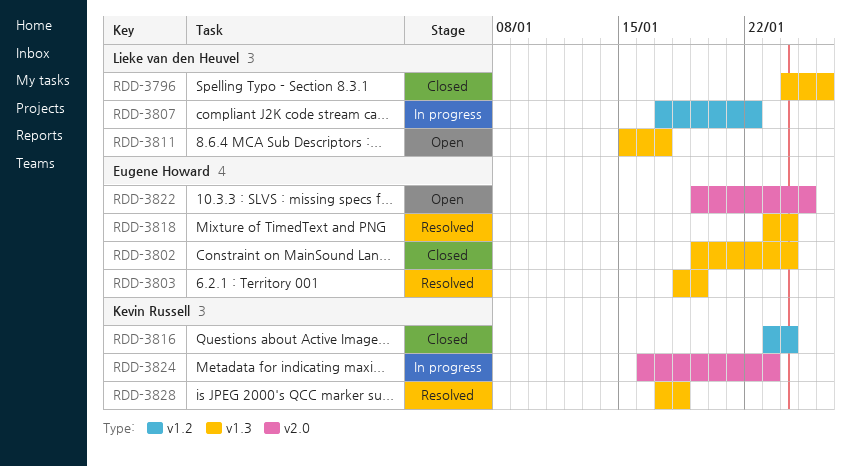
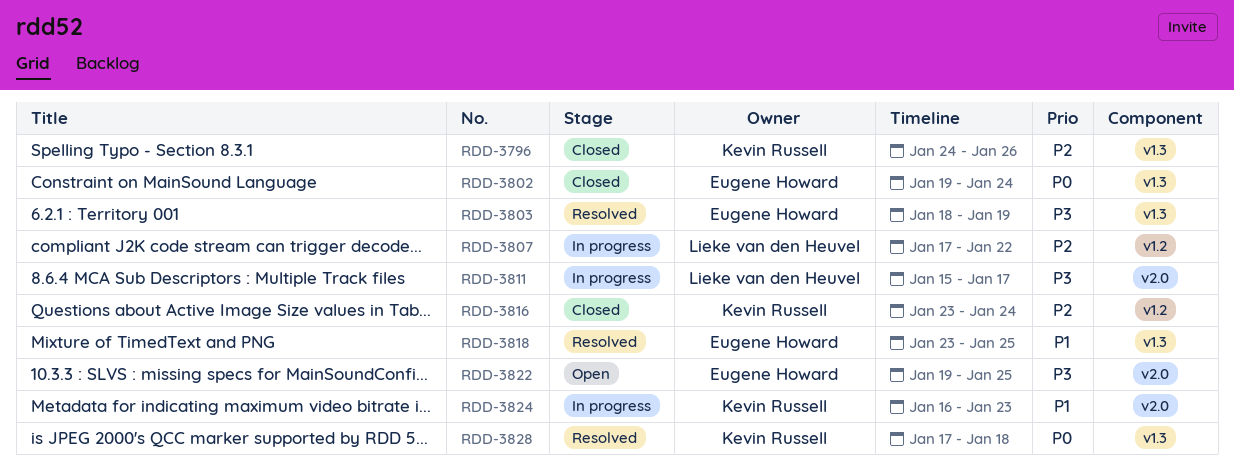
RDD-3796, owner: Lieke van den Heuvel -> Kevin Russell
RDD-3811, status: Open -> In progress
RDD-3811, label: v1.3 -> v2.0
RDD-3818, due: Jan 24 -> Jan 25

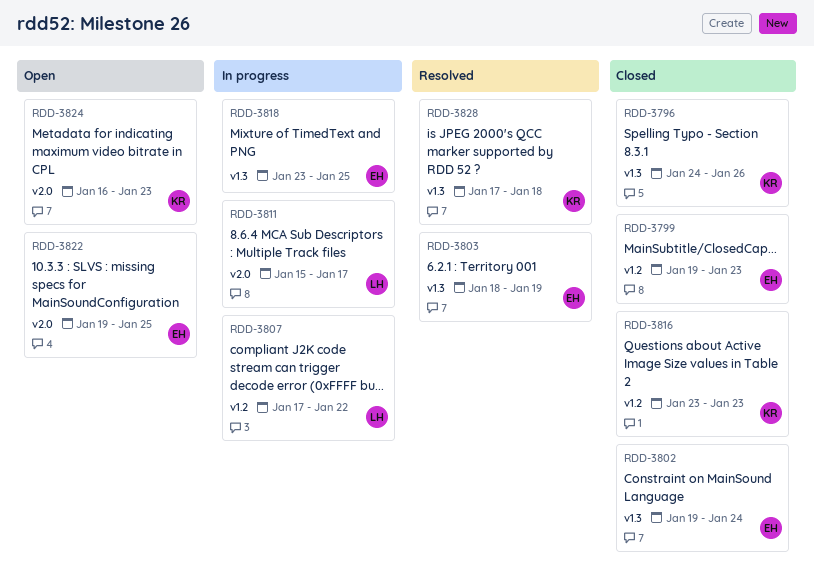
RDD-3799: none -> present
RDD-3816, due: Jan 24 -> Jan 23
RDD-3818, status: Resolved -> In progress
RDD-3824, status: In progress -> Open

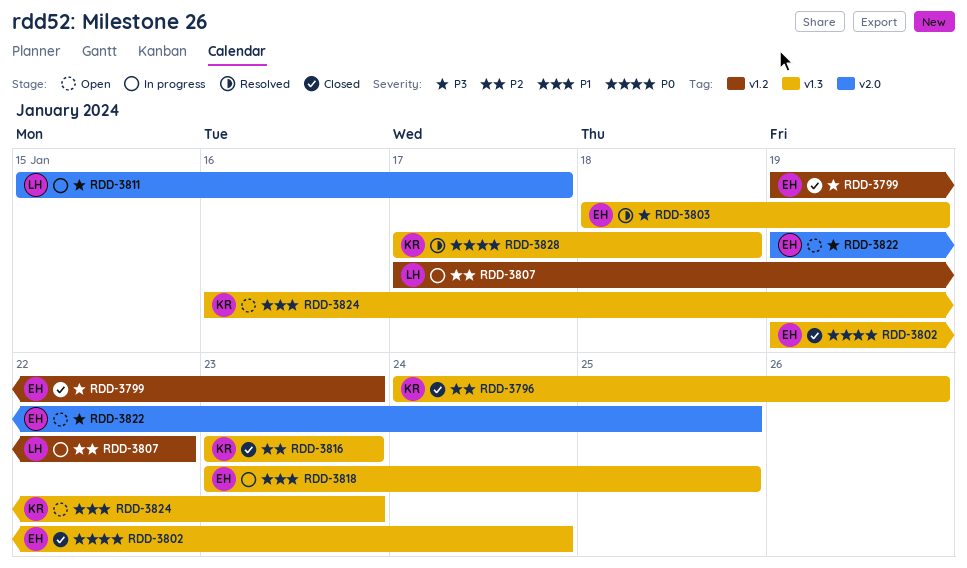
RDD-3816, label: v1.2 -> v1.3
RDD-3824, label: v2.0 -> v1.3

